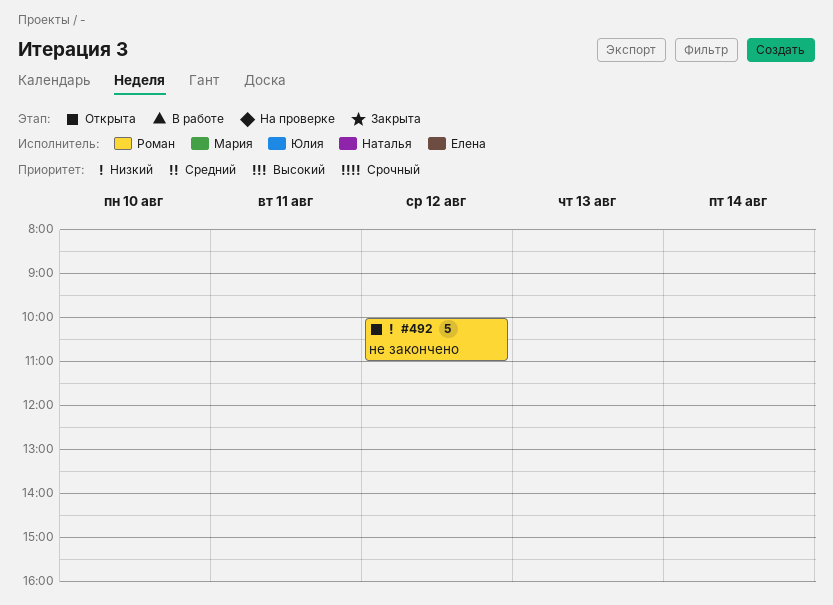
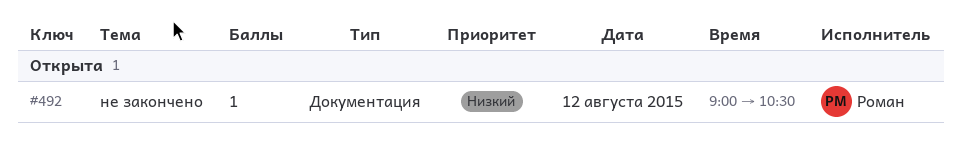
#492, estimate: 5 -> 1
#492, begins: 10:00 -> 09:00
#492, ends: 11:00 -> 10:30

